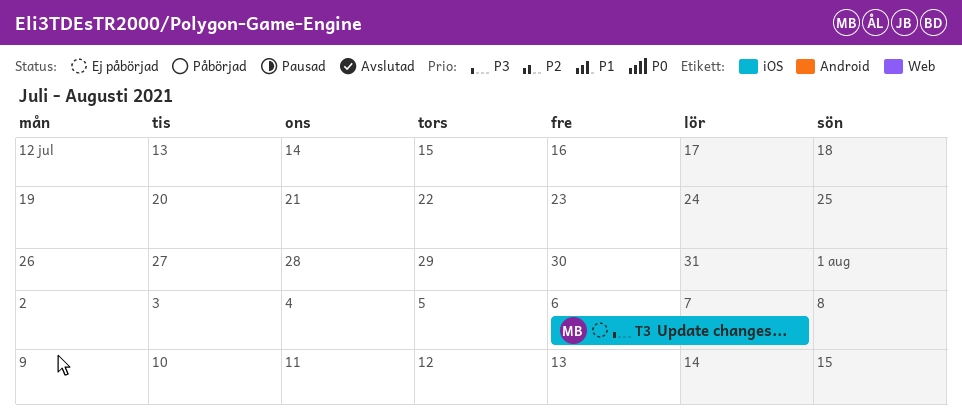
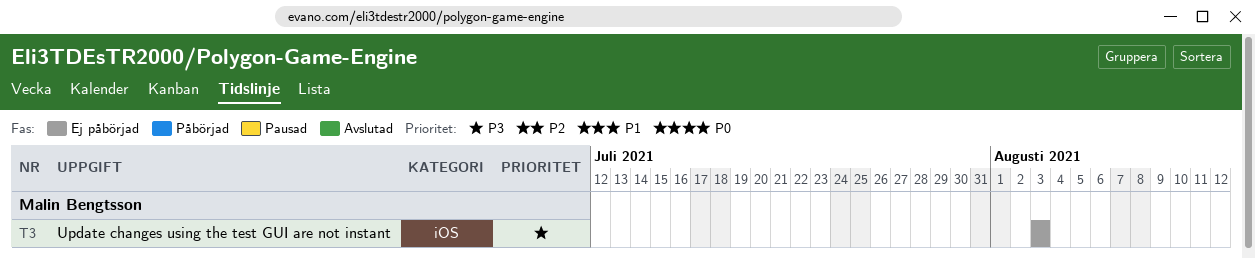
T3, start: Aug 6 -> Aug 3
T3, due: Aug 7 -> Aug 3

